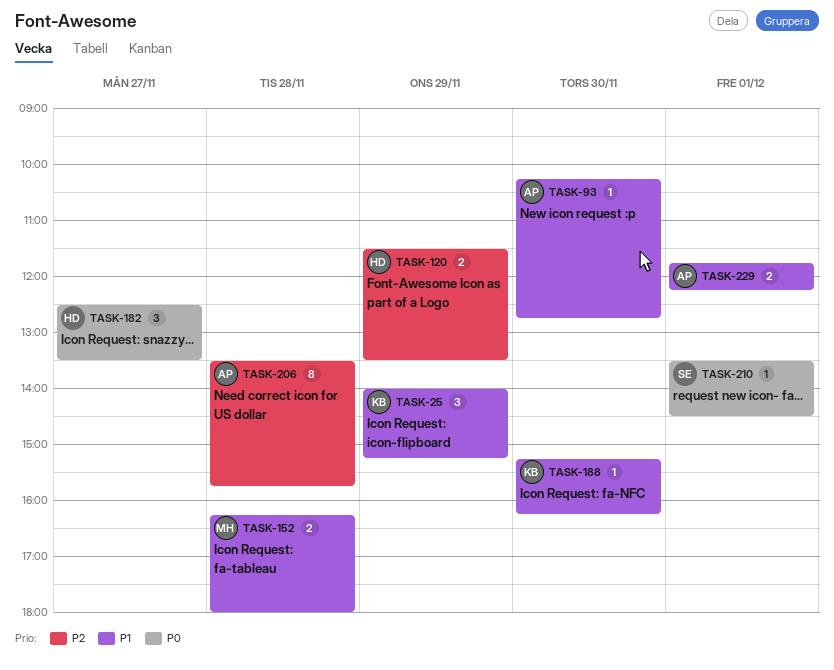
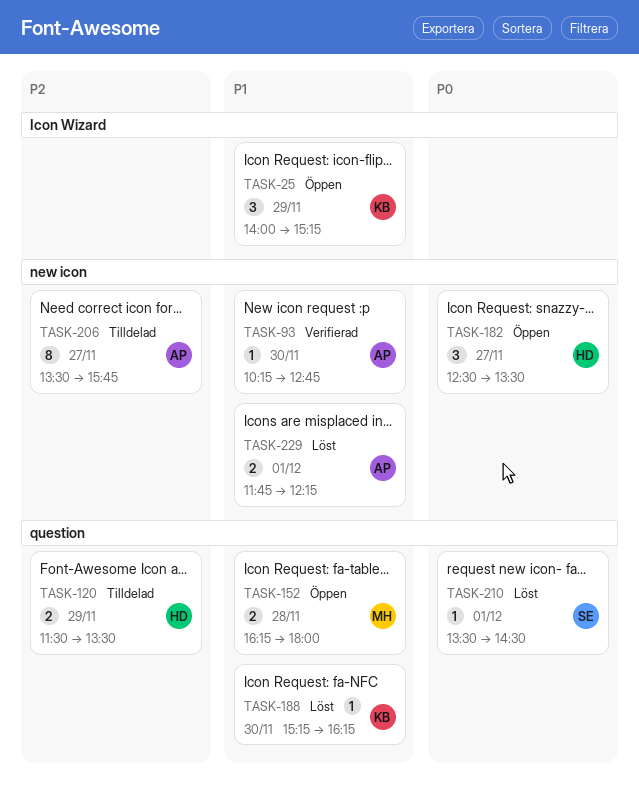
TASK-206, day: Nov 28 -> Nov 27

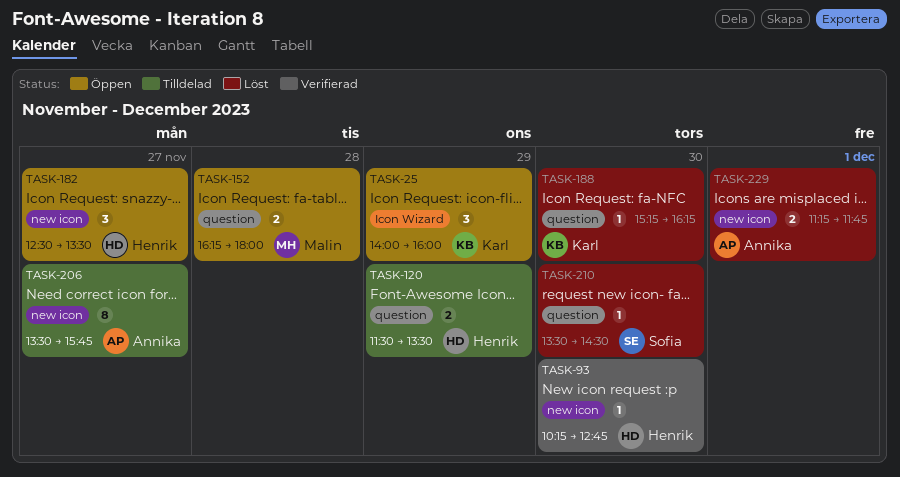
TASK-25, ends: 15:15 -> 16:00
TASK-93, owner: Annika -> Henrik
TASK-210, day: Dec 1 -> Nov 30
TASK-229, begins: 11:45 -> 11:15
TASK-229, ends: 12:15 -> 11:45

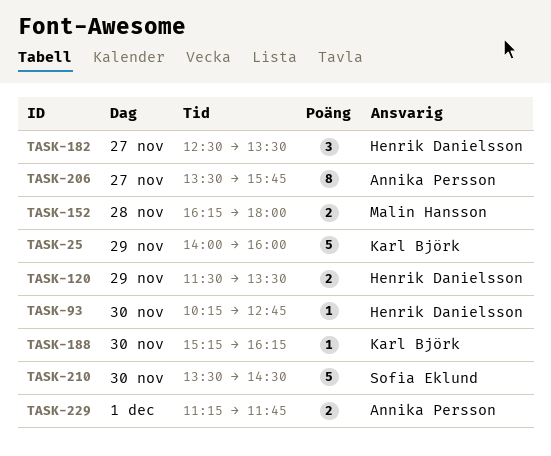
TASK-25, estimate: 3 -> 5
TASK-210, estimate: 1 -> 5

